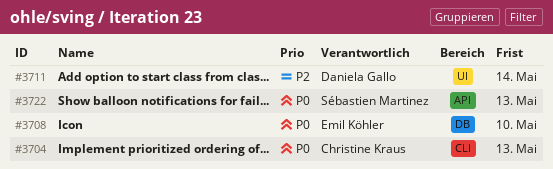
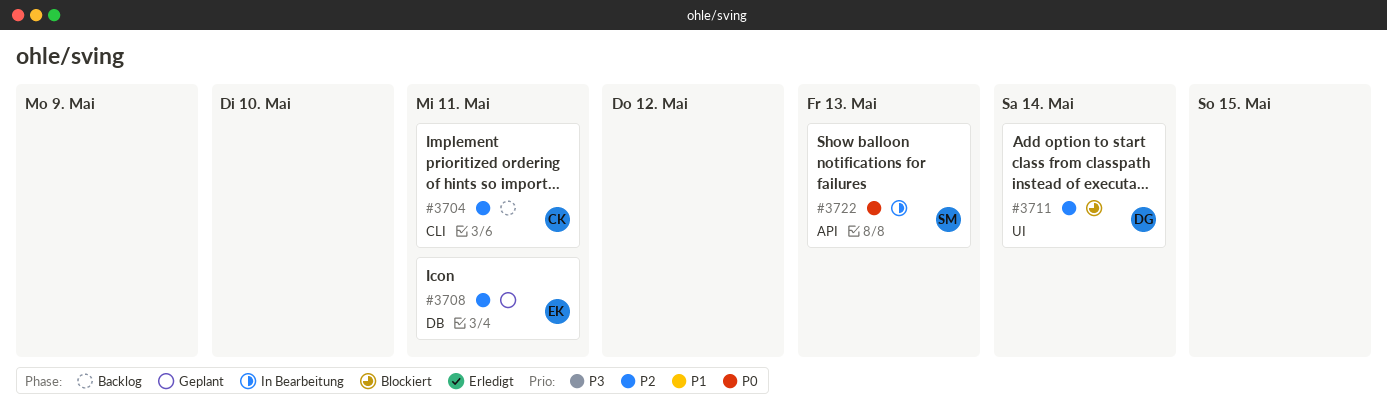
#3704, priority: P0 -> P2
#3704, due: May 13 -> May 11
#3708, priority: P0 -> P2
#3708, due: May 10 -> May 11

